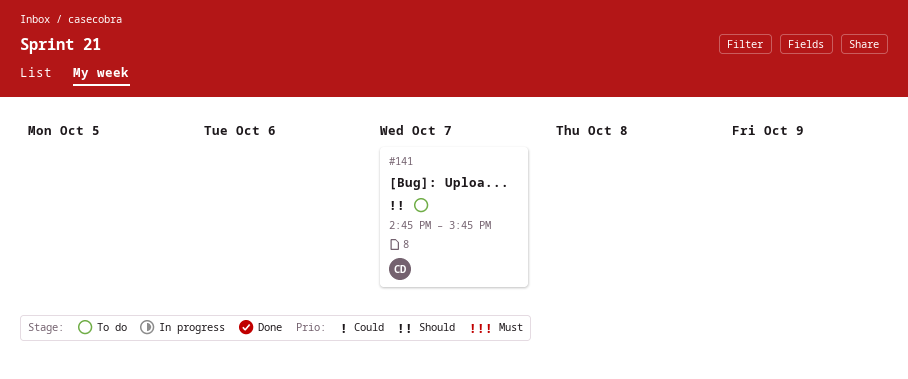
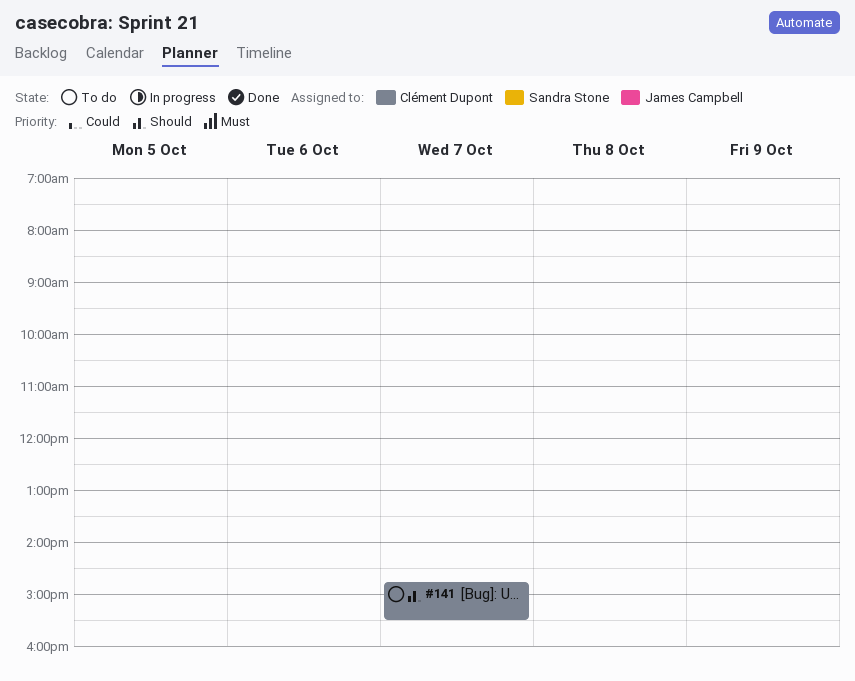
#141, ends: 15:45 -> 15:30

